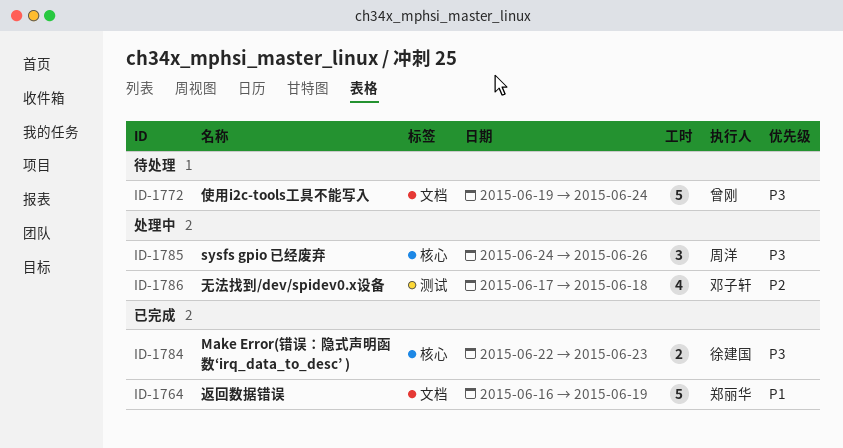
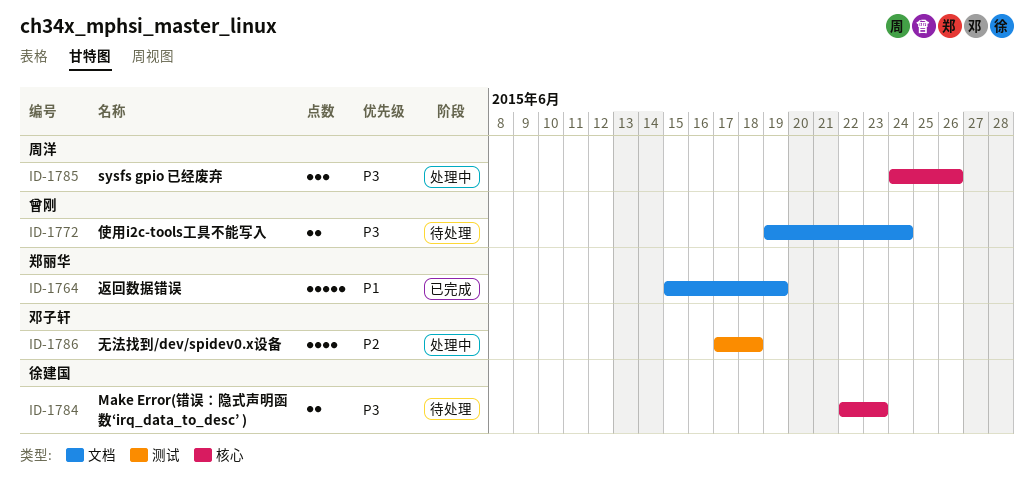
ID-1764, start: Jun 16 -> Jun 15
ID-1772, estimate: 5 -> 2
ID-1784, status: 已完成 -> 待处理

